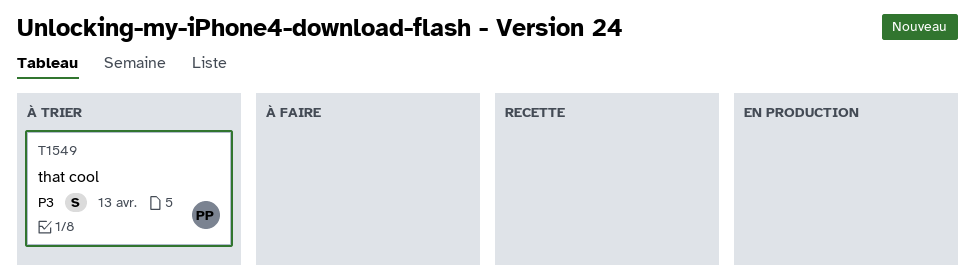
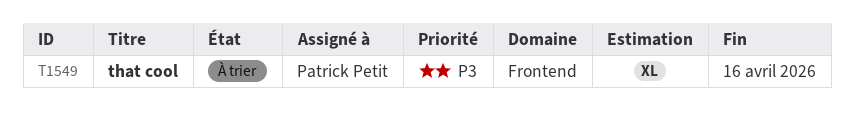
T1549, estimate: S -> XL
T1549, due: Apr 13 -> Apr 16

